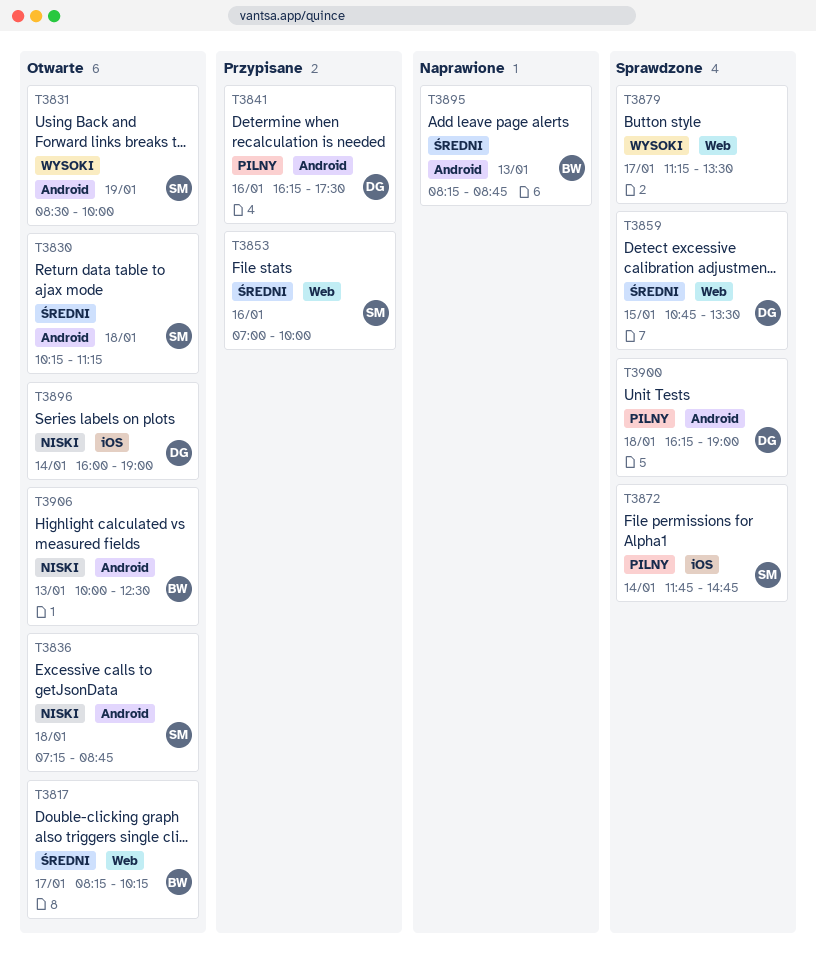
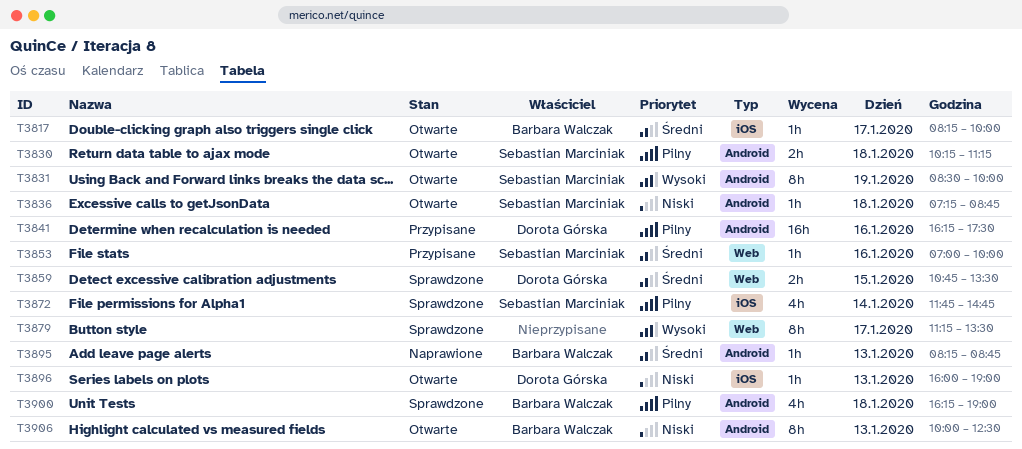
T3817, label: Web -> iOS
T3817, ends: 10:15 -> 10:00
T3830, priority: Średni -> Pilny
T3896, day: Jan 14 -> Jan 13
T3900, owner: Dorota Górska -> Barbara Walczak

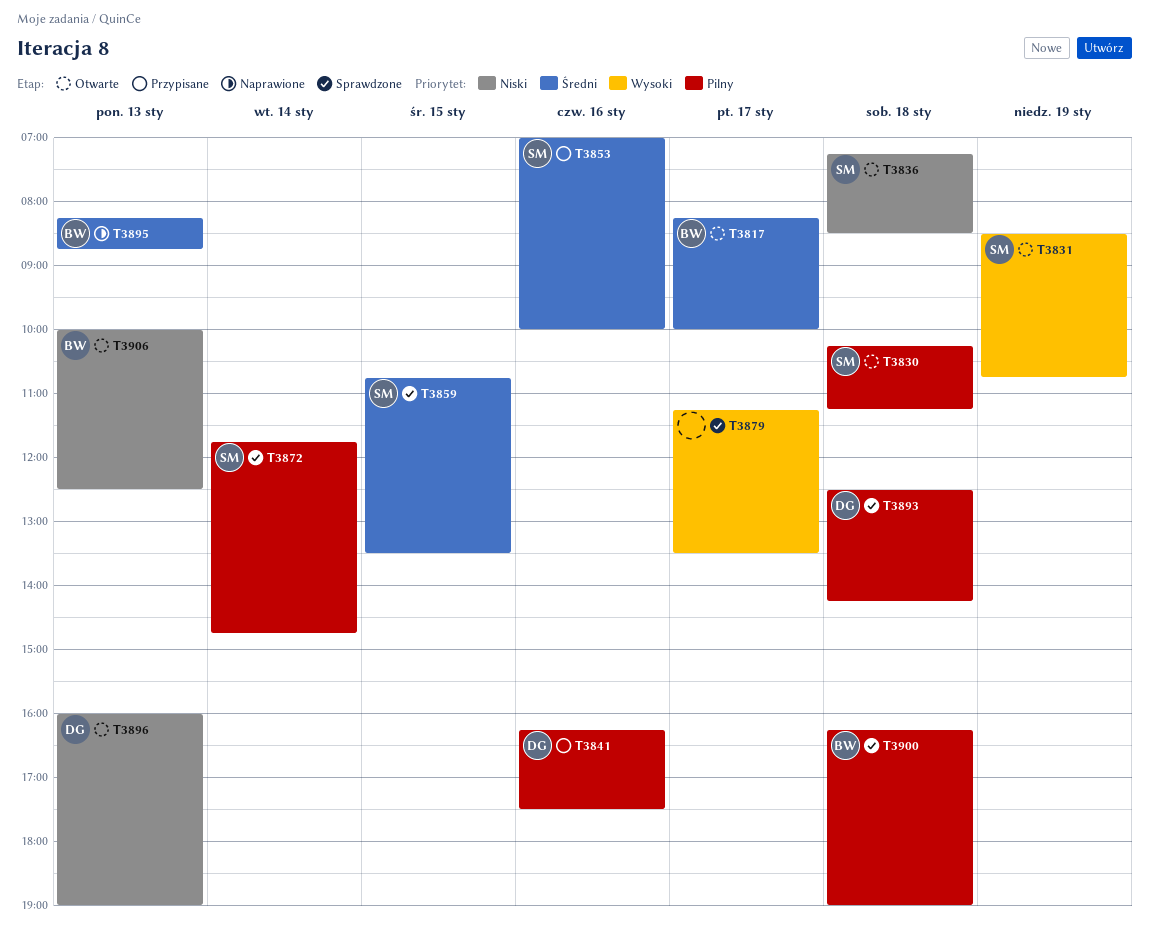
T3831, ends: 10:00 -> 10:45
T3836, ends: 08:45 -> 08:30
T3859, owner: Dorota Górska -> Sebastian Marciniak
T3893: none -> present

